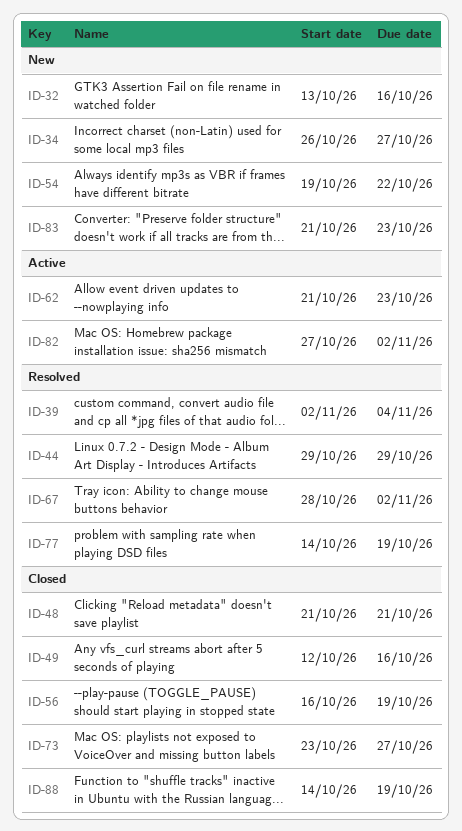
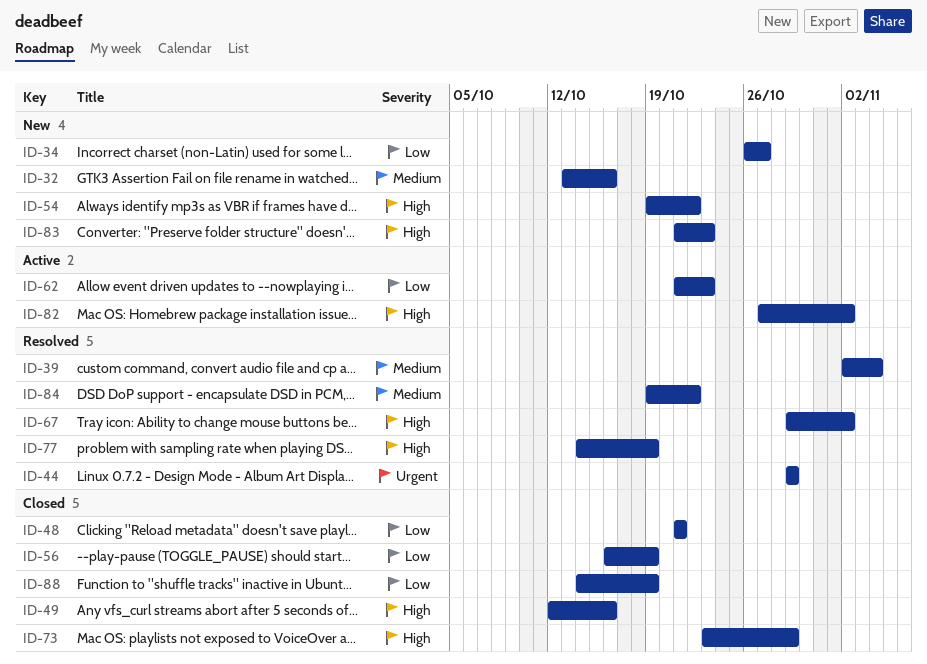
ID-67, start: Oct 28 -> Oct 29
ID-73, due: Oct 27 -> Oct 29
ID-84: none -> present

